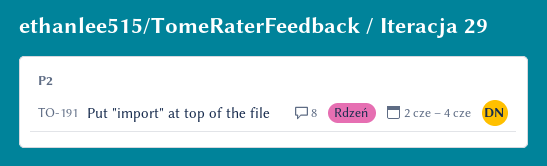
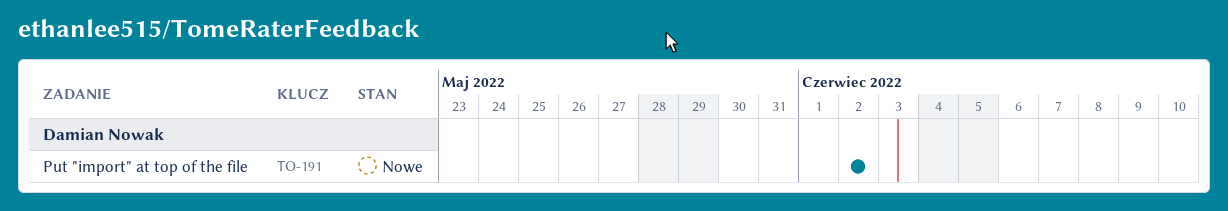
TO-191, due: Jun 4 -> Jun 2

